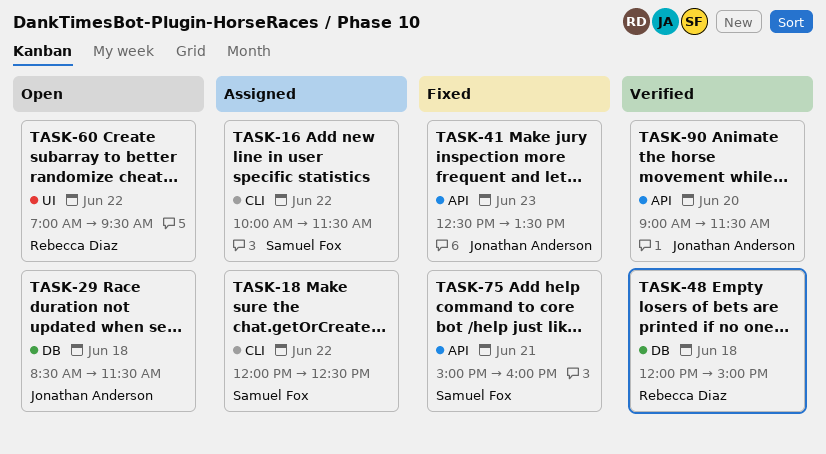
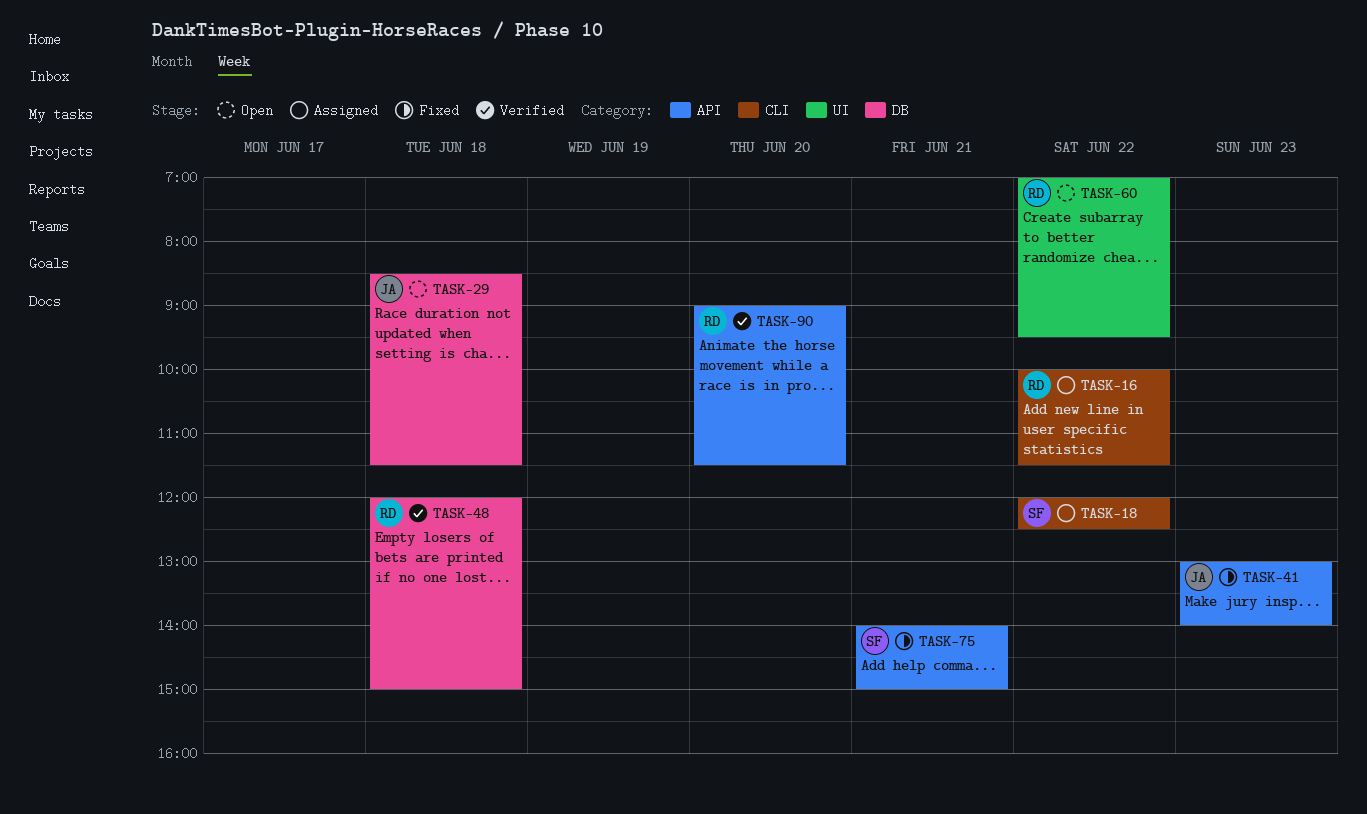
TASK-16, owner: Samuel Fox -> Rebecca Diaz
TASK-41, begins: 12:30 -> 13:00
TASK-41, ends: 13:30 -> 14:00
TASK-75, begins: 15:00 -> 14:00
TASK-75, ends: 16:00 -> 15:00
TASK-90, owner: Jonathan Anderson -> Rebecca Diaz

